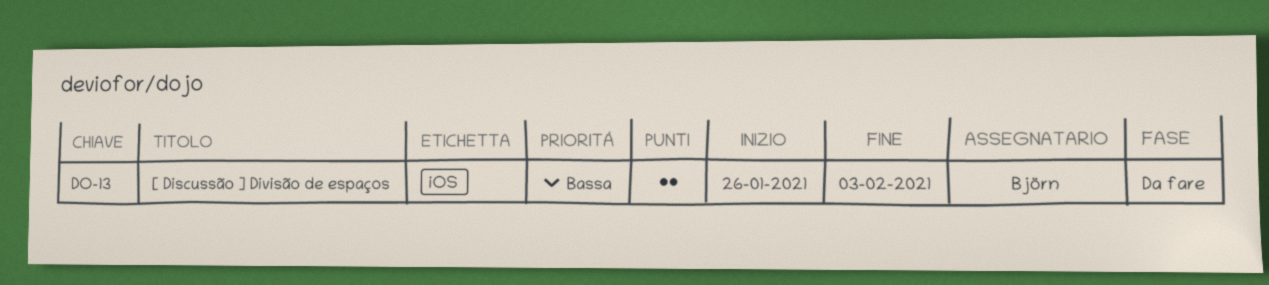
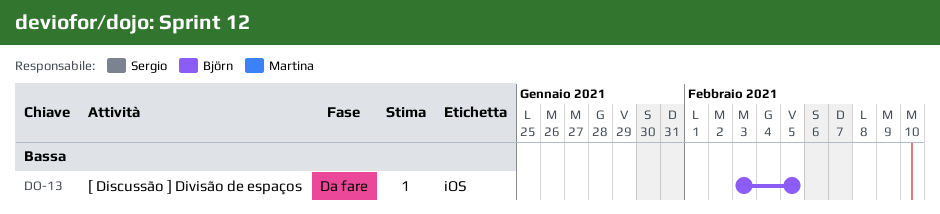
DO-13, estimate: 2 -> 1
DO-13, start: Jan 26 -> Feb 3
DO-13, due: Feb 3 -> Feb 5

